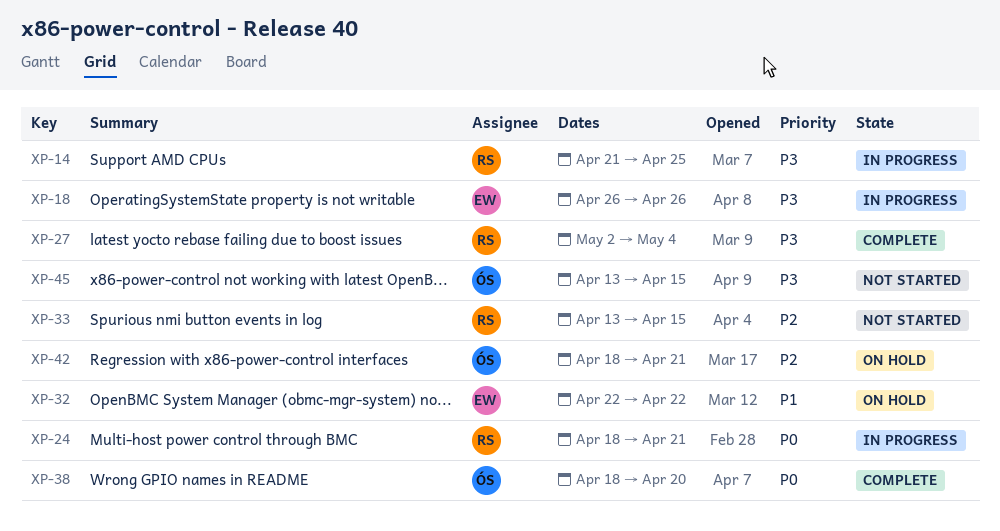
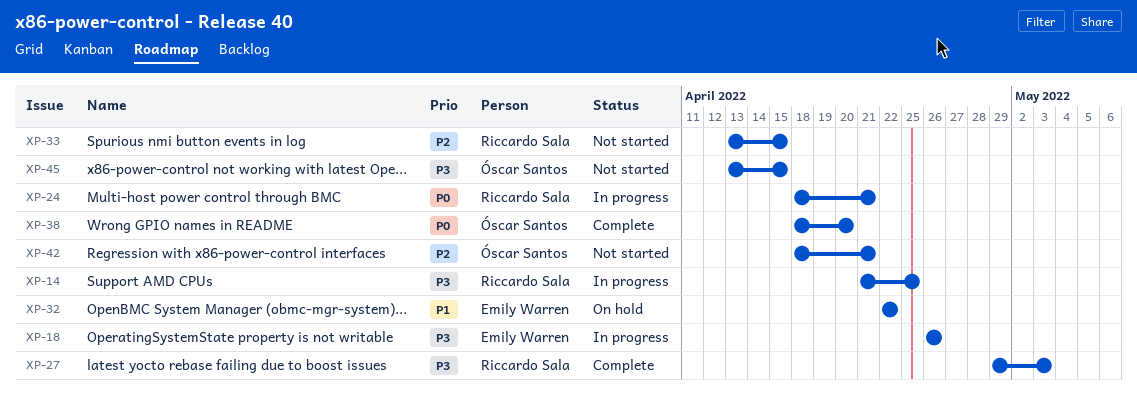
XP-27, start: May 2 -> Apr 29
XP-27, due: May 4 -> May 3
XP-42, status: On hold -> Not started

